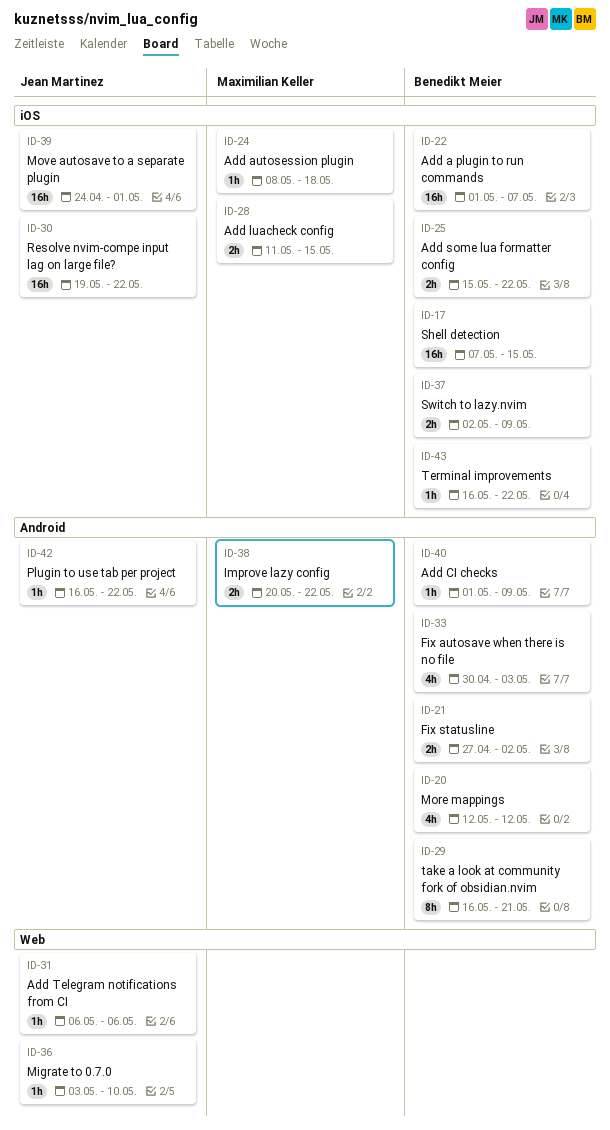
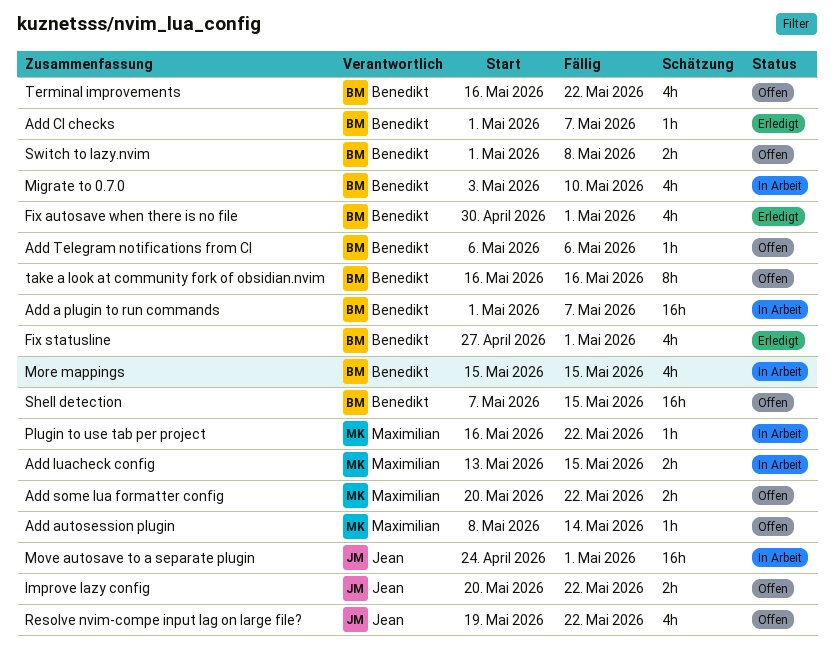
Add autosession plugin, due: May 18 -> May 14
Add CI checks, due: May 9 -> May 7
Add luacheck config, start: May 11 -> May 13
Add some lua formatter config, owner: Benedikt Meier -> Maximilian Keller
Add some lua formatter config, start: May 15 -> May 20
Add Telegram notifications from CI, owner: Jean Martinez -> Benedikt Meier
Fix autosave when there is no file, due: May 3 -> May 1
Fix statusline, estimate: 2h -> 4h
Fix statusline, due: May 2 -> May 1
Improve lazy config, owner: Maximilian Keller -> Jean Martinez
Migrate to 0.7.0, owner: Jean Martinez -> Benedikt Meier
Migrate to 0.7.0, estimate: 1h -> 4h
More mappings, start: May 12 -> May 15
More mappings, due: May 12 -> May 15
Plugin to use tab per project, owner: Jean Martinez -> Maximilian Keller
Resolve nvim-compe input lag on large file?, estimate: 16h -> 4h
Switch to lazy.nvim, start: May 2 -> May 1
Switch to lazy.nvim, due: May 9 -> May 8
take a look at community fork of obsidian.nvim, due: May 21 -> May 16
Terminal improvements, estimate: 1h -> 4h

